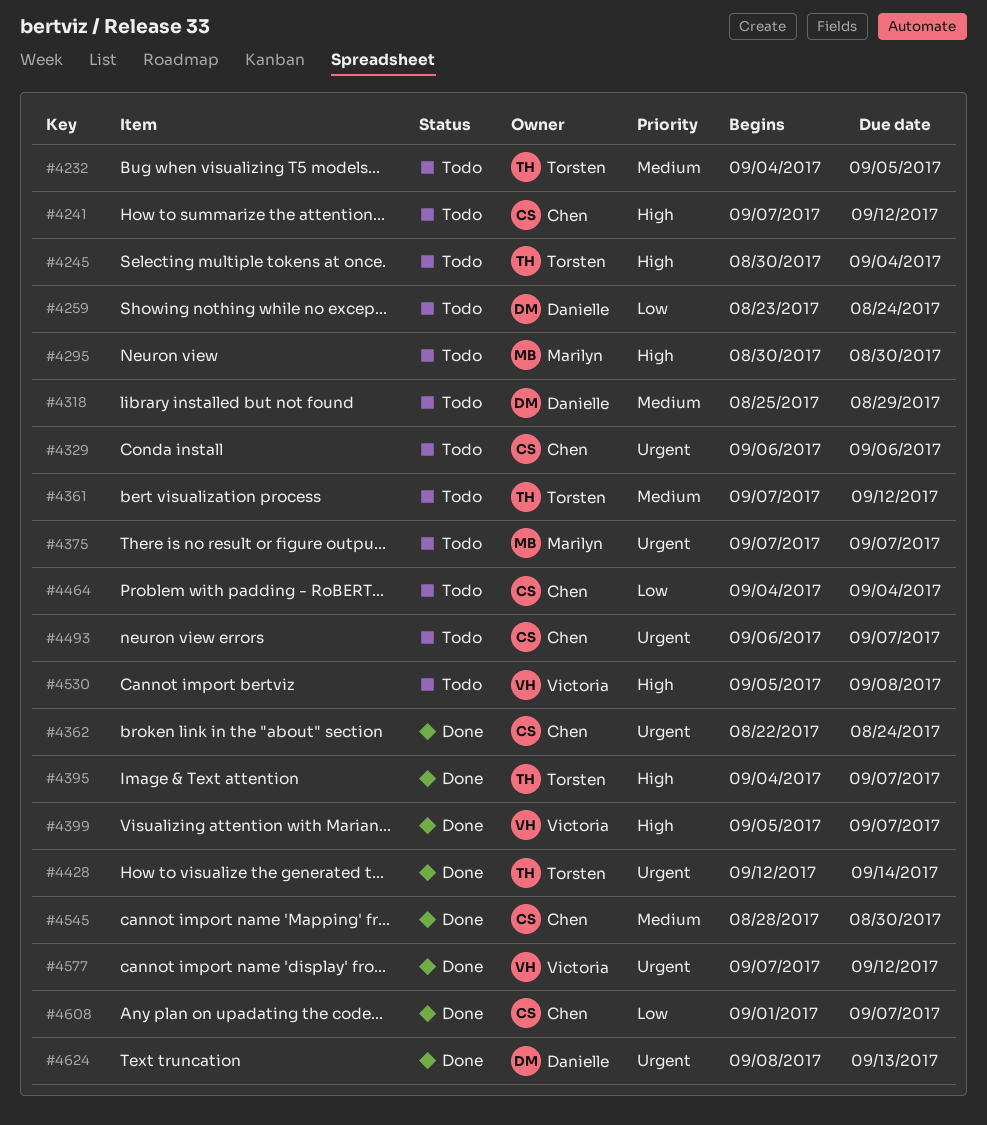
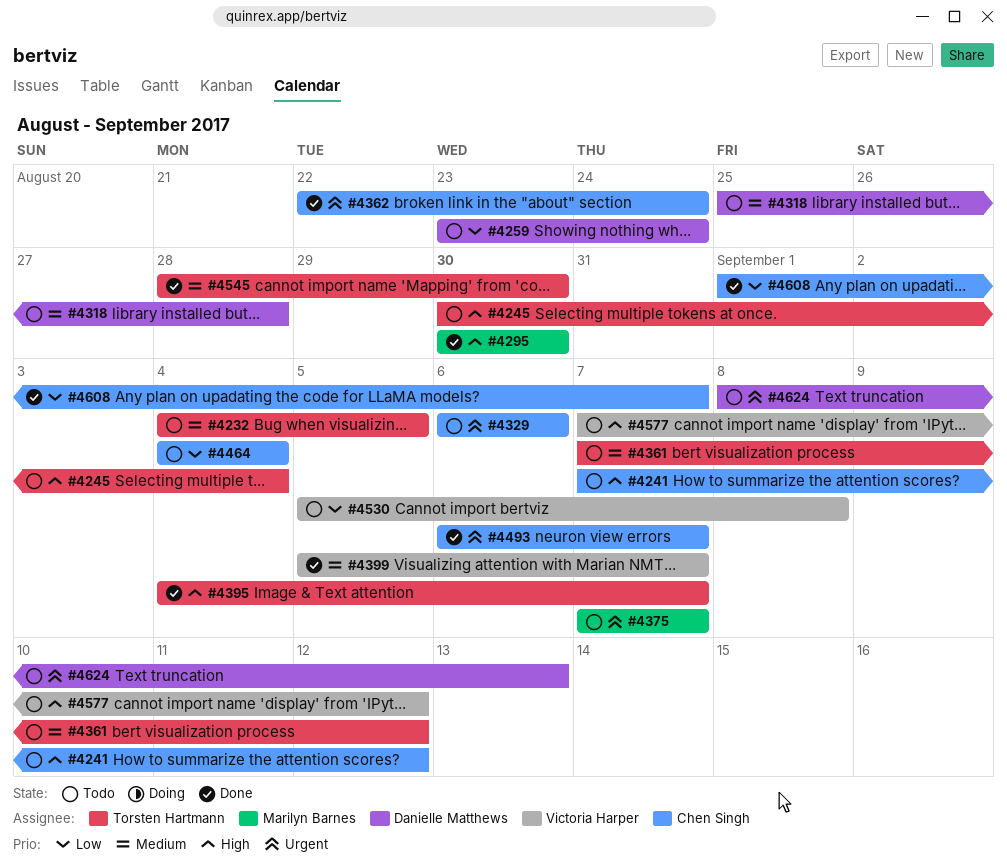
#4295, status: Todo -> Done
#4318, due: Aug 29 -> Aug 28
#4399, priority: High -> Medium
#4428: present -> none
#4493, status: Todo -> Done
#4530, priority: High -> Low
#4545, owner: Chen Singh -> Torsten Hartmann
#4577, status: Done -> Todo
#4577, priority: Urgent -> High
#4624, status: Done -> Todo

